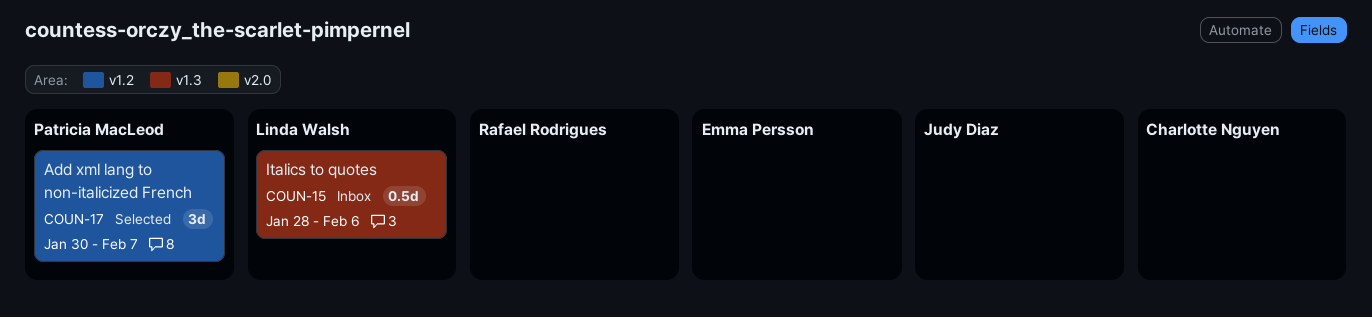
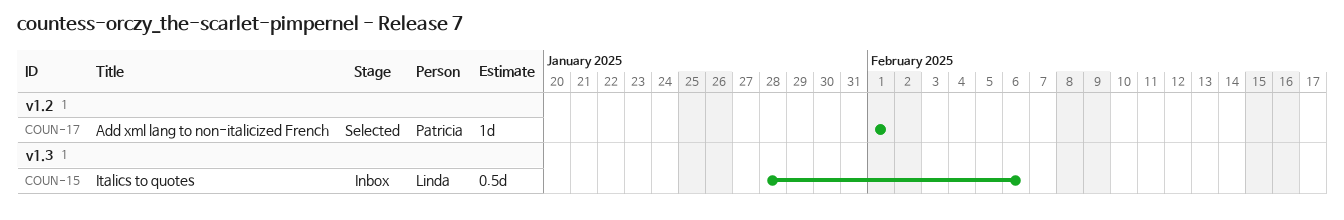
COUN-17, estimate: 3d -> 1d
COUN-17, start: Jan 30 -> Feb 1
COUN-17, due: Feb 7 -> Feb 1

